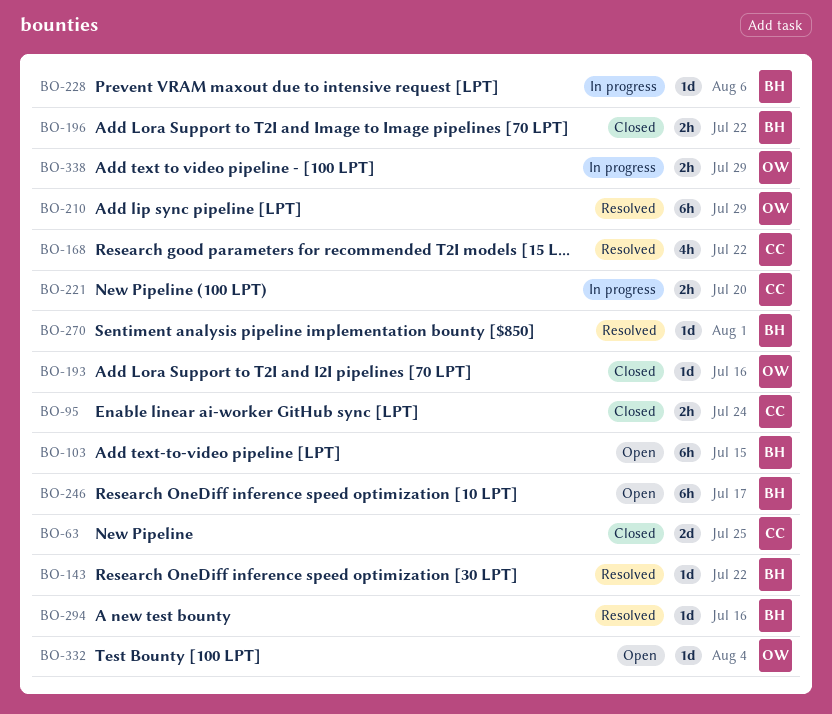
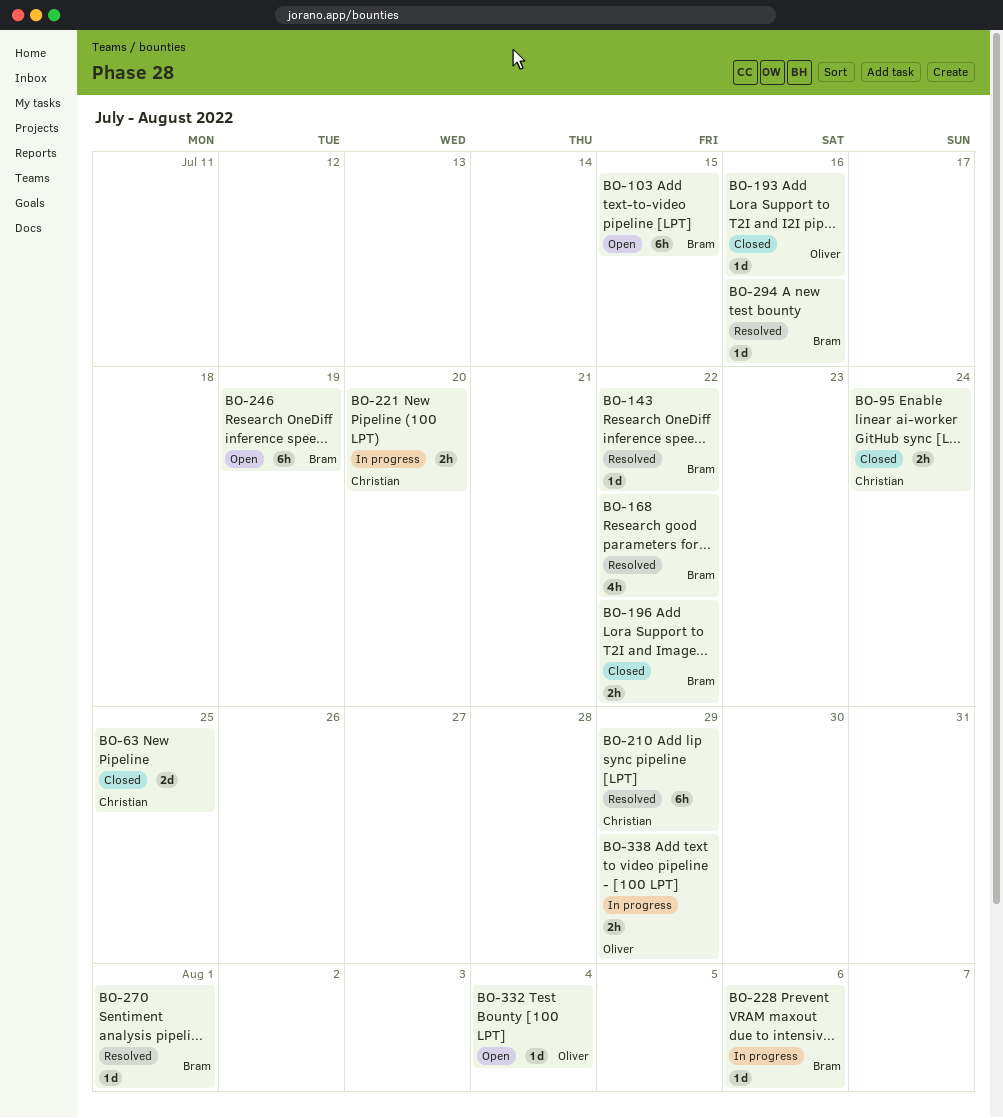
BO-168, owner: Christian -> Bram
BO-210, owner: Oliver -> Christian
BO-246, due: Jul 17 -> Jul 19

